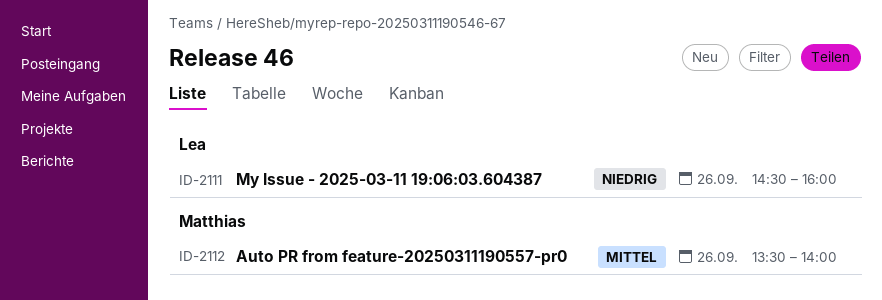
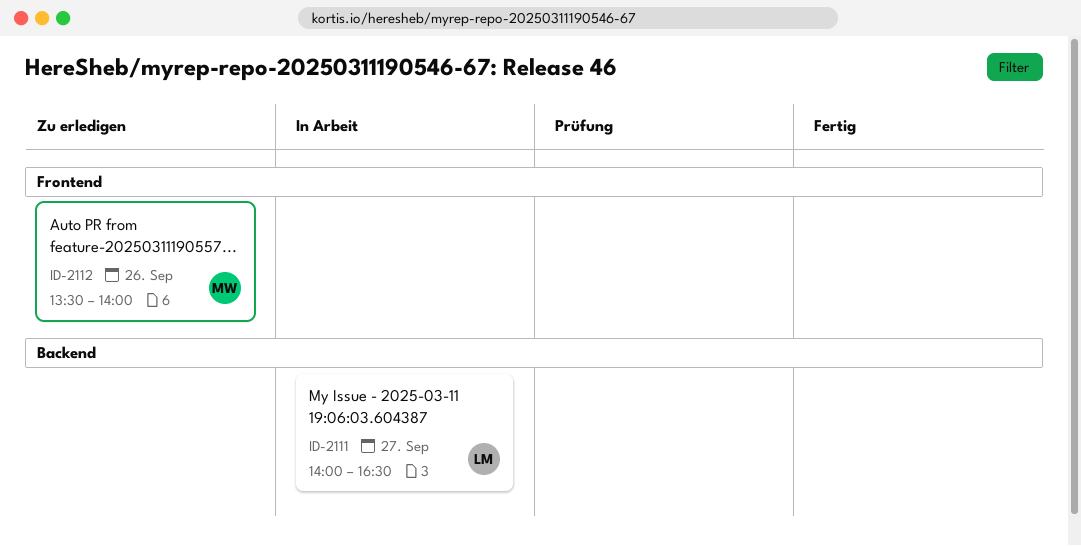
ID-2111, day: Sep 26 -> Sep 27
ID-2111, begins: 14:30 -> 14:00
ID-2111, ends: 16:00 -> 16:30

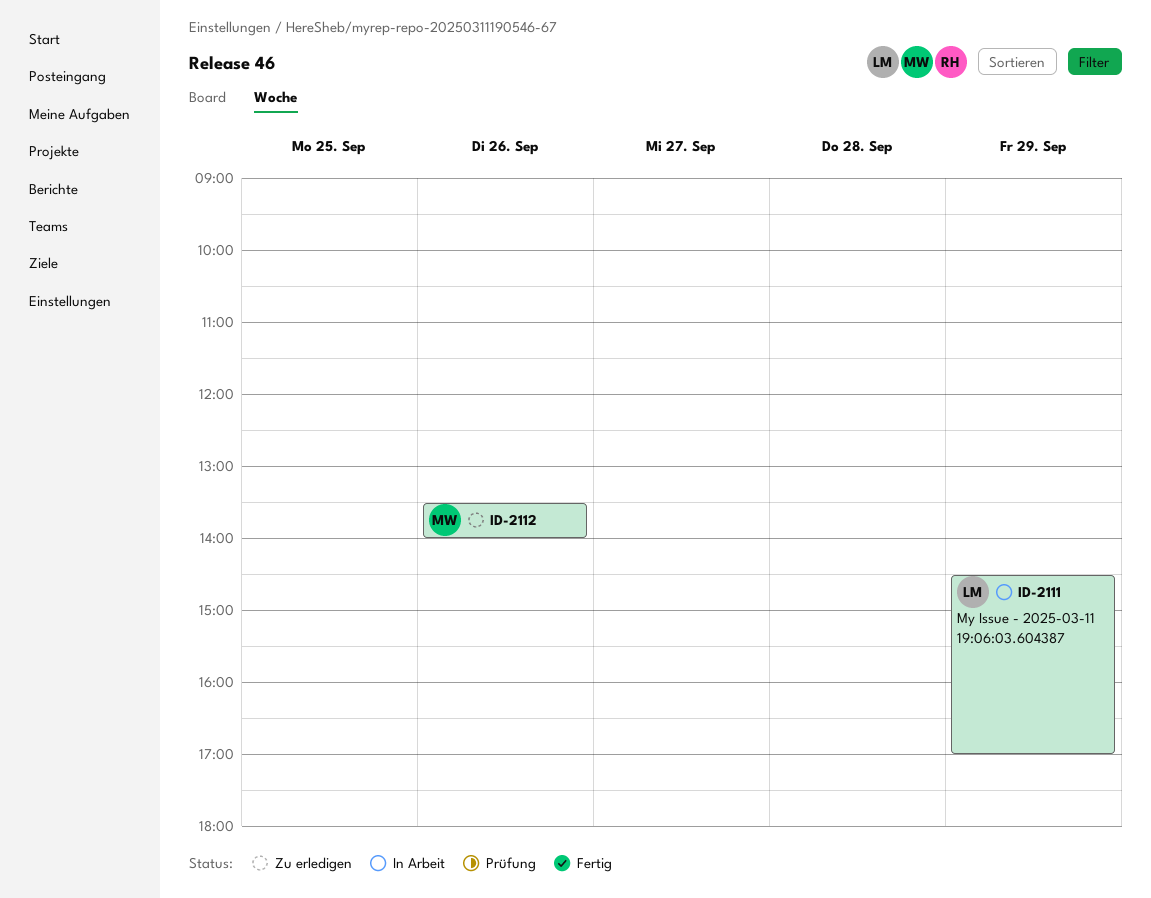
ID-2111, day: Sep 27 -> Sep 29
ID-2111, begins: 14:00 -> 14:30
ID-2111, ends: 16:30 -> 17:00

